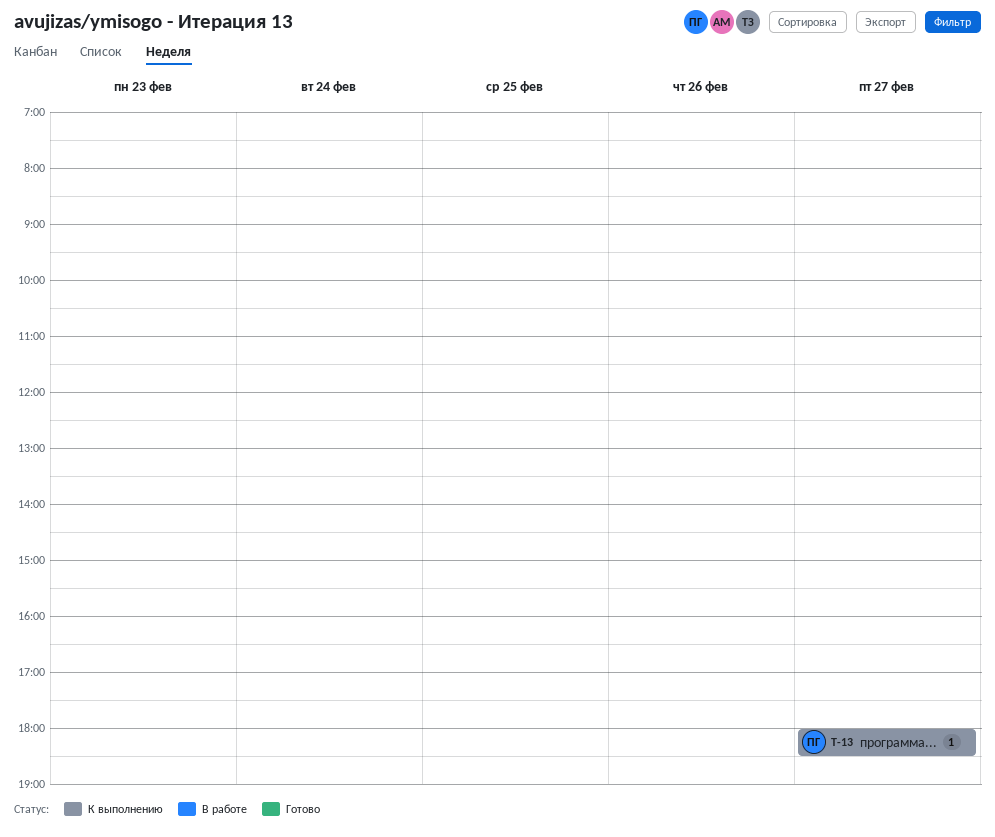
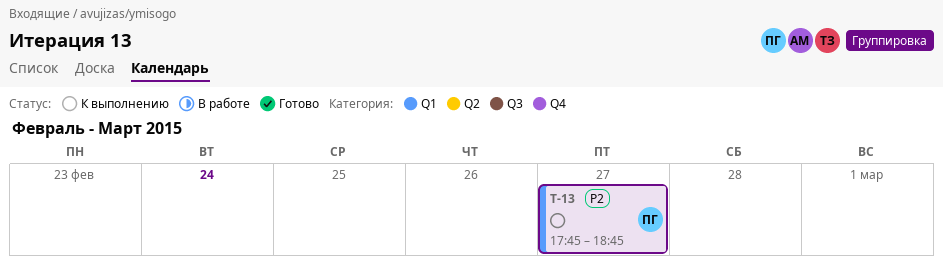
T-13, begins: 18:00 -> 17:45
T-13, ends: 18:30 -> 18:45

